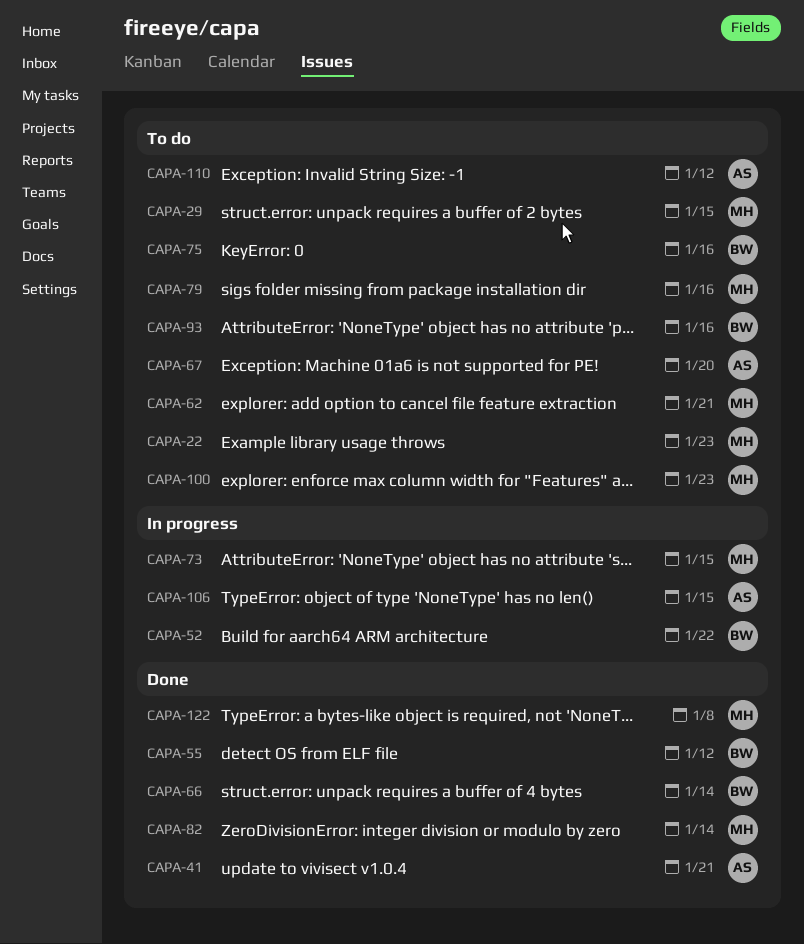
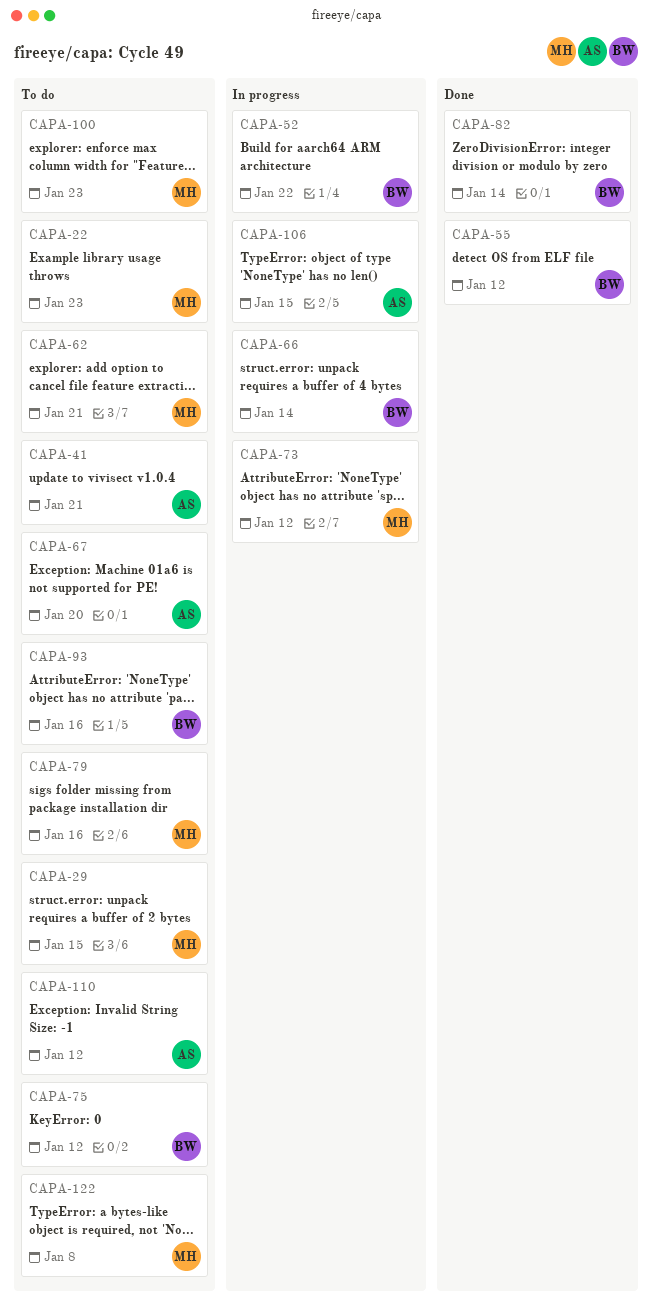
CAPA-41, status: Done -> To do
CAPA-66, status: Done -> In progress
CAPA-73, due: Jan 15 -> Jan 12
CAPA-75, due: Jan 16 -> Jan 12
CAPA-82, owner: MH -> BW
CAPA-122, status: Done -> To do

